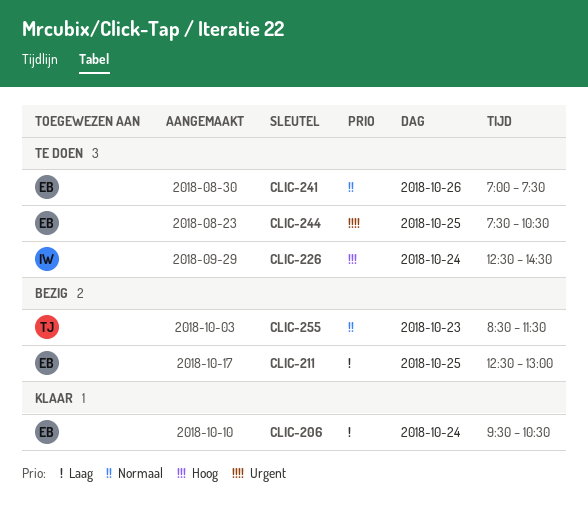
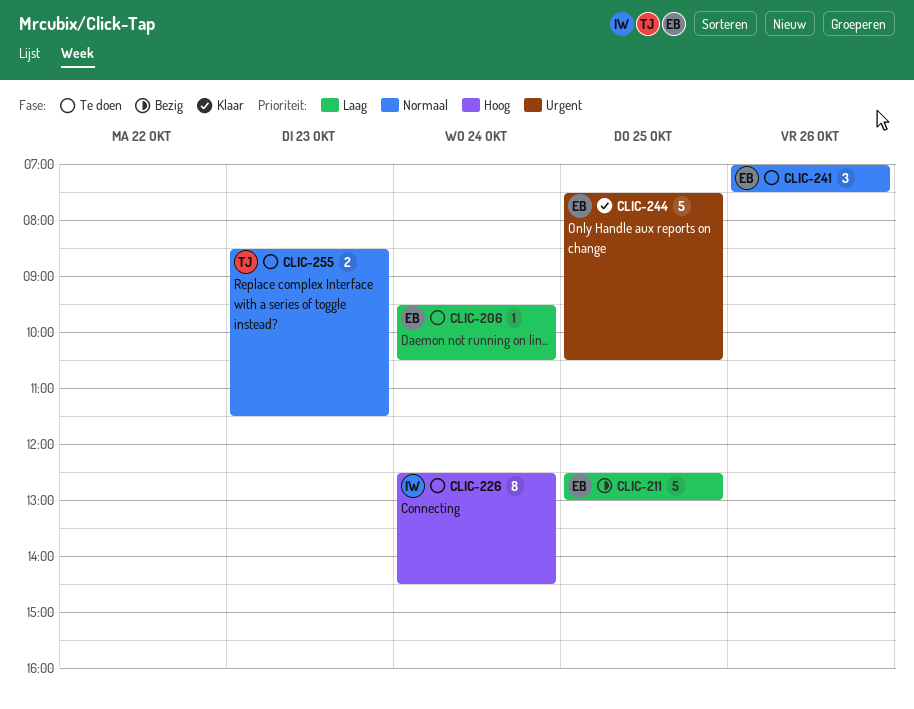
CLIC-206, status: Klaar -> Te doen
CLIC-244, status: Te doen -> Klaar
CLIC-255, status: Bezig -> Te doen

